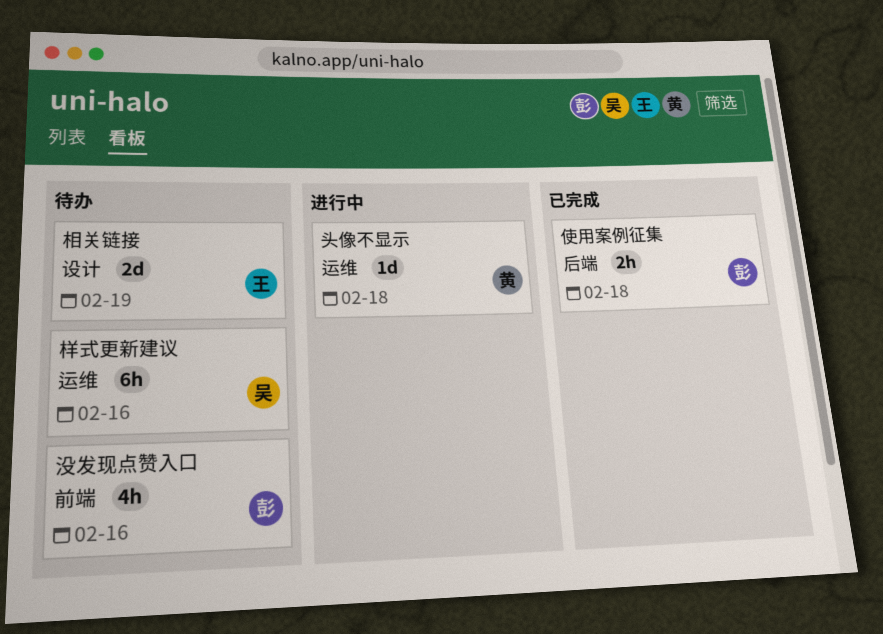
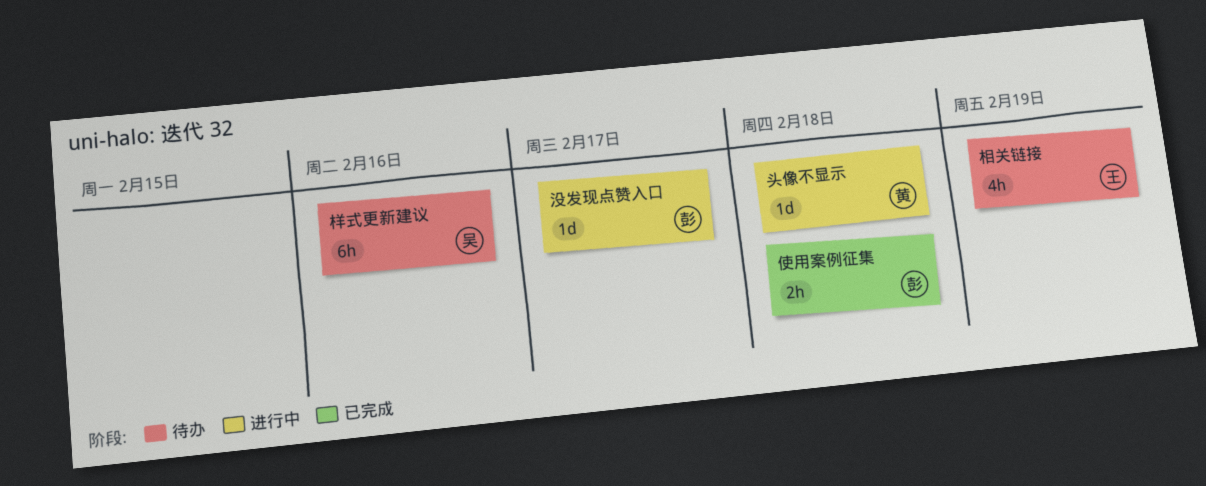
没发现点赞入口, status: 待办 -> 进行中
没发现点赞入口, estimate: 4h -> 1d
没发现点赞入口, due: Feb 16 -> Feb 17
相关链接, estimate: 2d -> 4h

